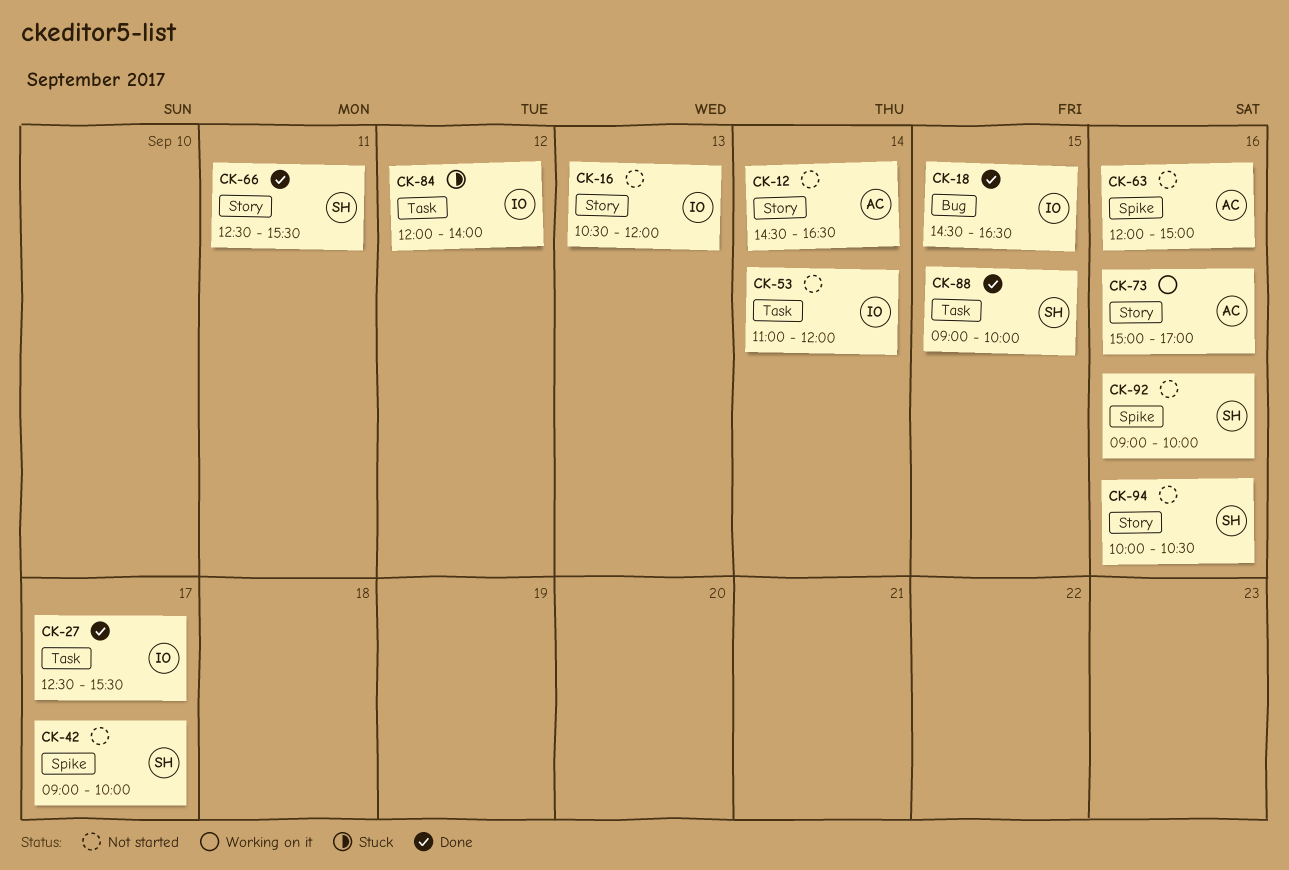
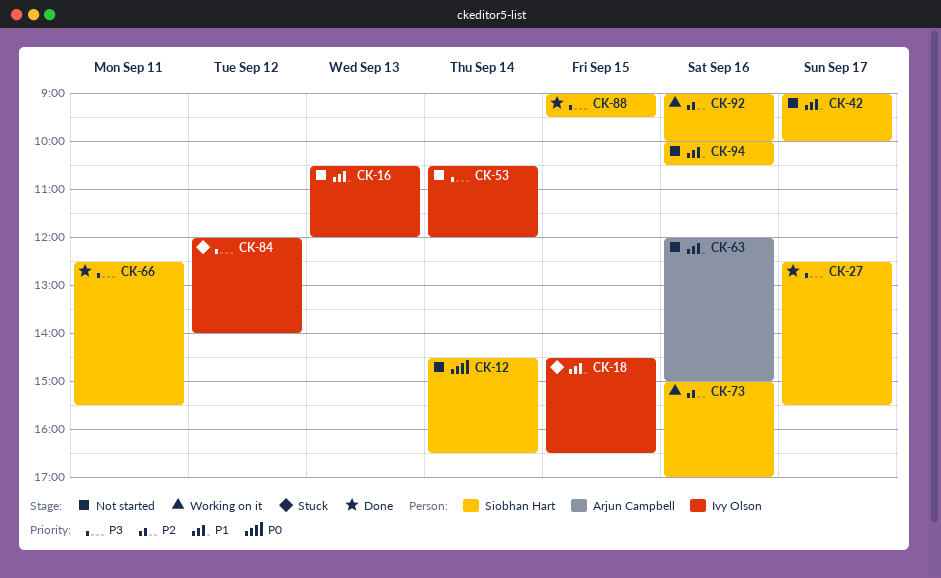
CK-12, owner: Arjun Campbell -> Siobhan Hart
CK-18, status: Done -> Stuck
CK-27, owner: Ivy Olson -> Siobhan Hart
CK-53, begins: 11:00 -> 10:30
CK-73, owner: Arjun Campbell -> Siobhan Hart
CK-88, ends: 10:00 -> 09:30
CK-92, status: Not started -> Working on it

